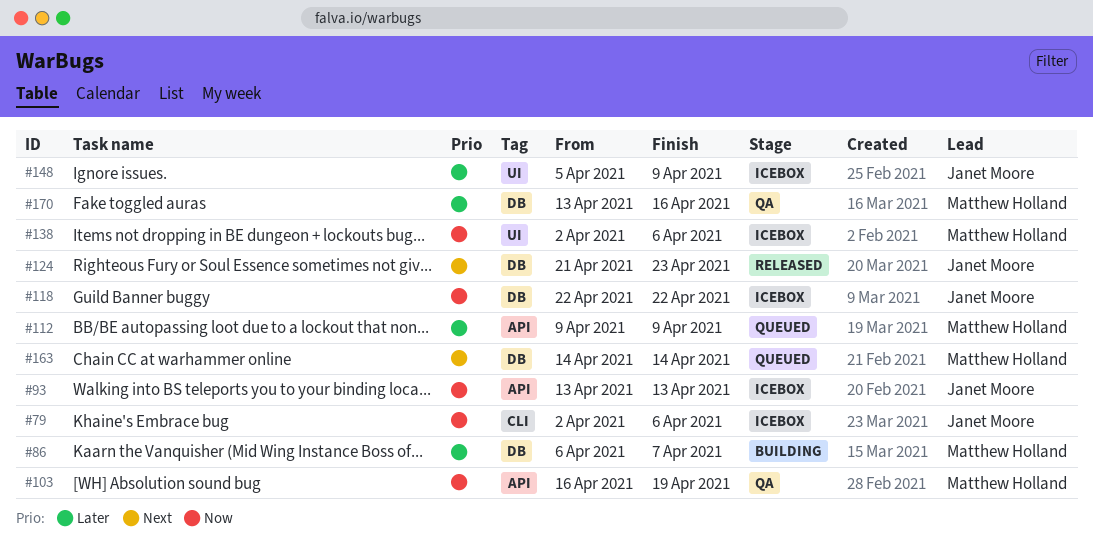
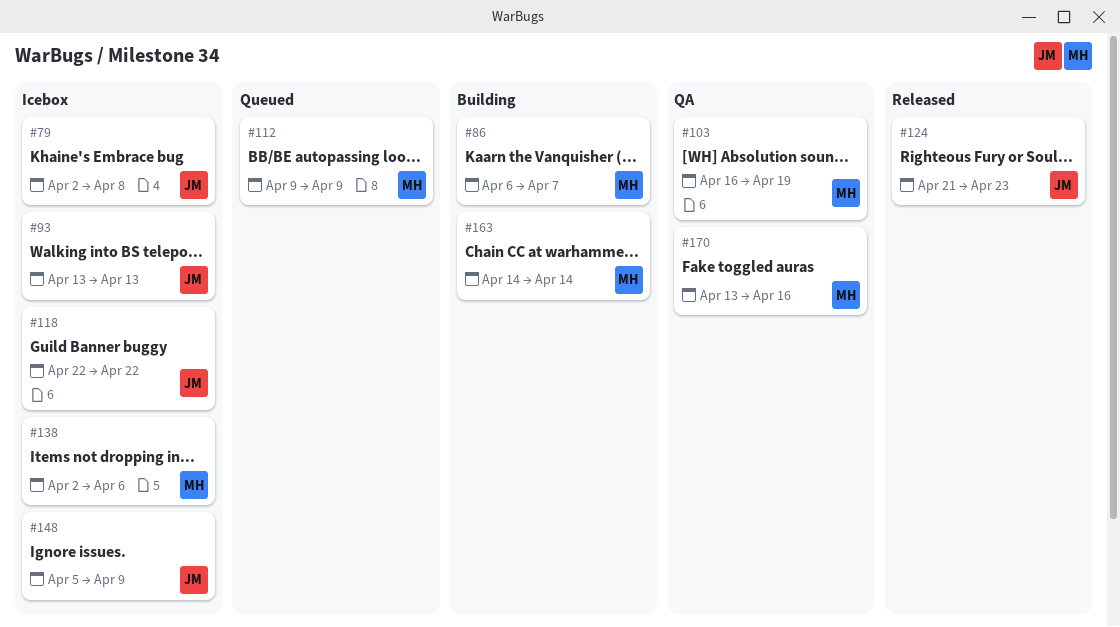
#79, due: Apr 6 -> Apr 8
#163, status: Queued -> Building

